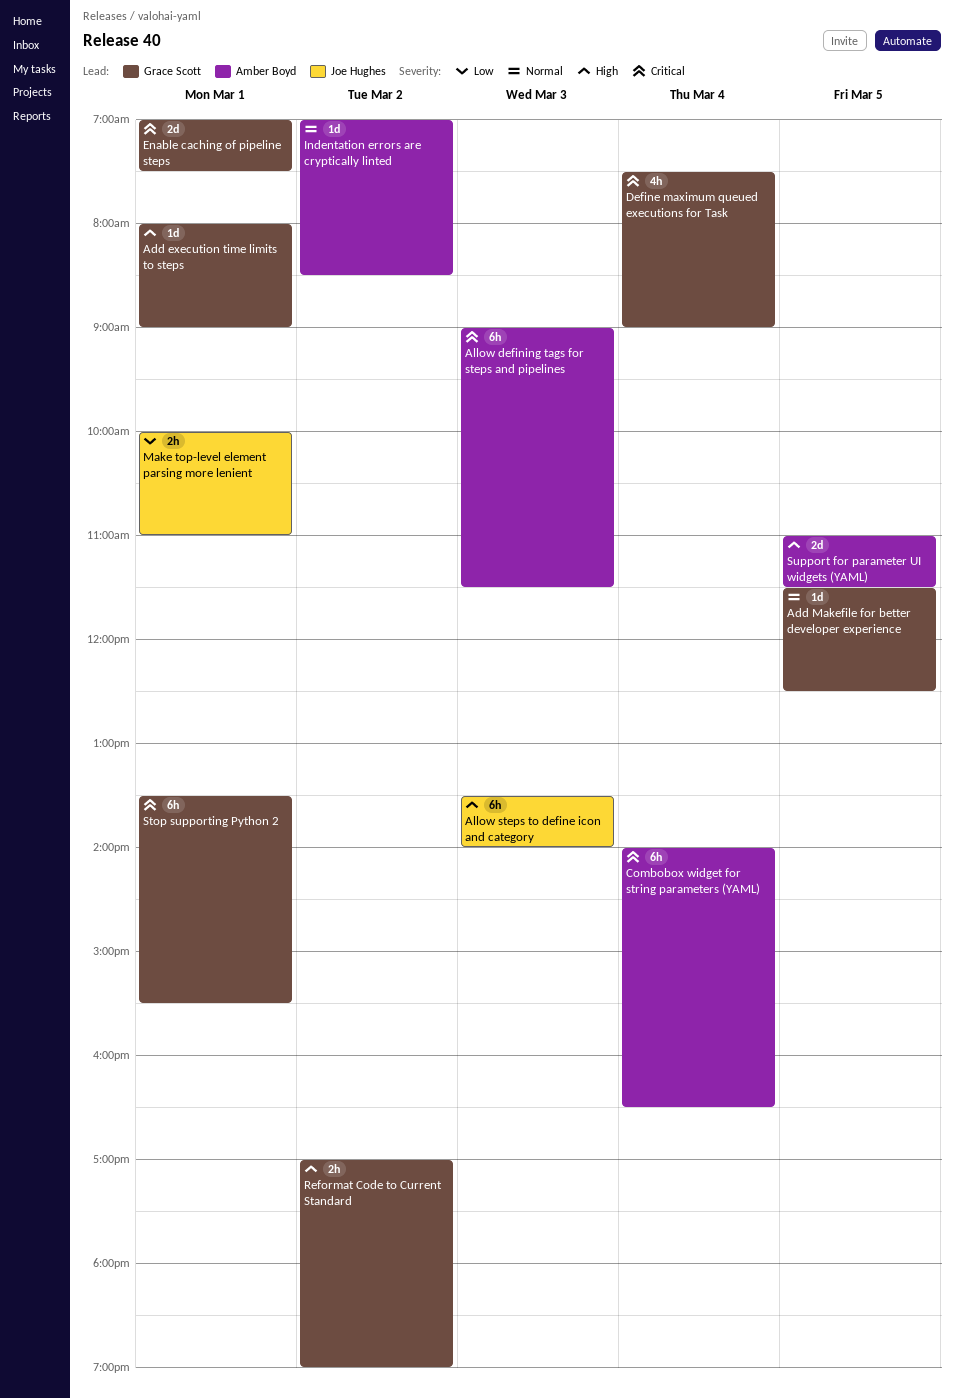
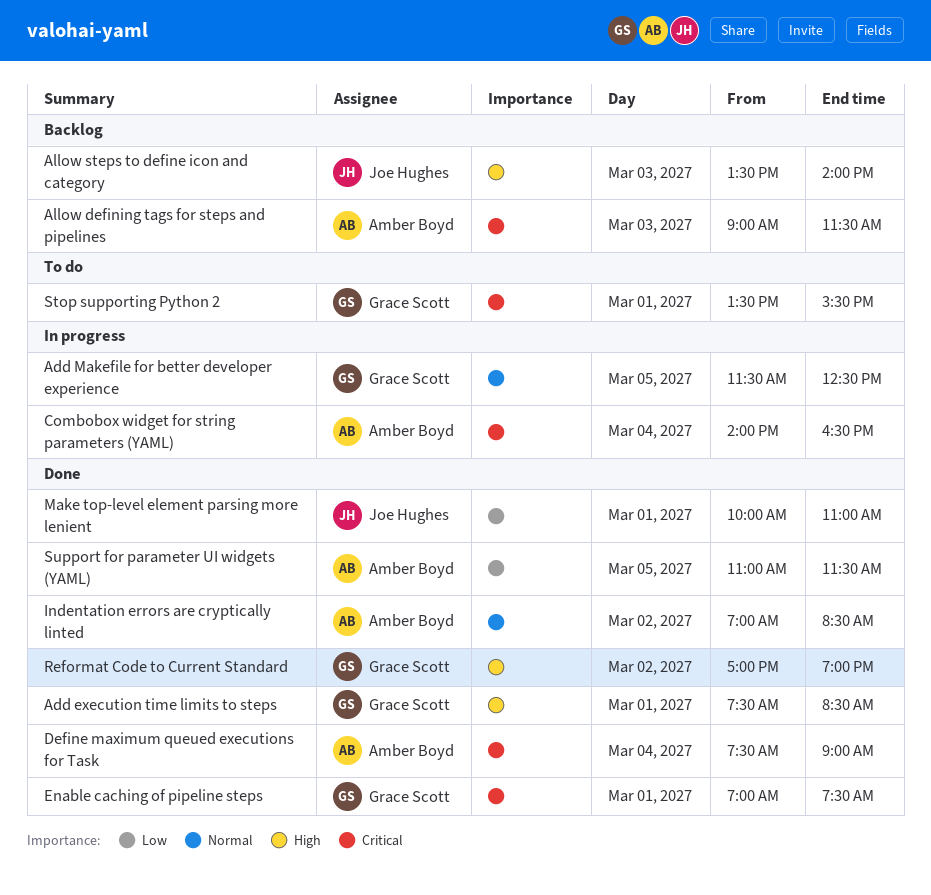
Add execution time limits to steps, begins: 08:00 -> 07:30
Add execution time limits to steps, ends: 09:00 -> 08:30
Define maximum queued executions for Task, owner: Grace Scott -> Amber Boyd
Support for parameter UI widgets (YAML), priority: High -> Low

